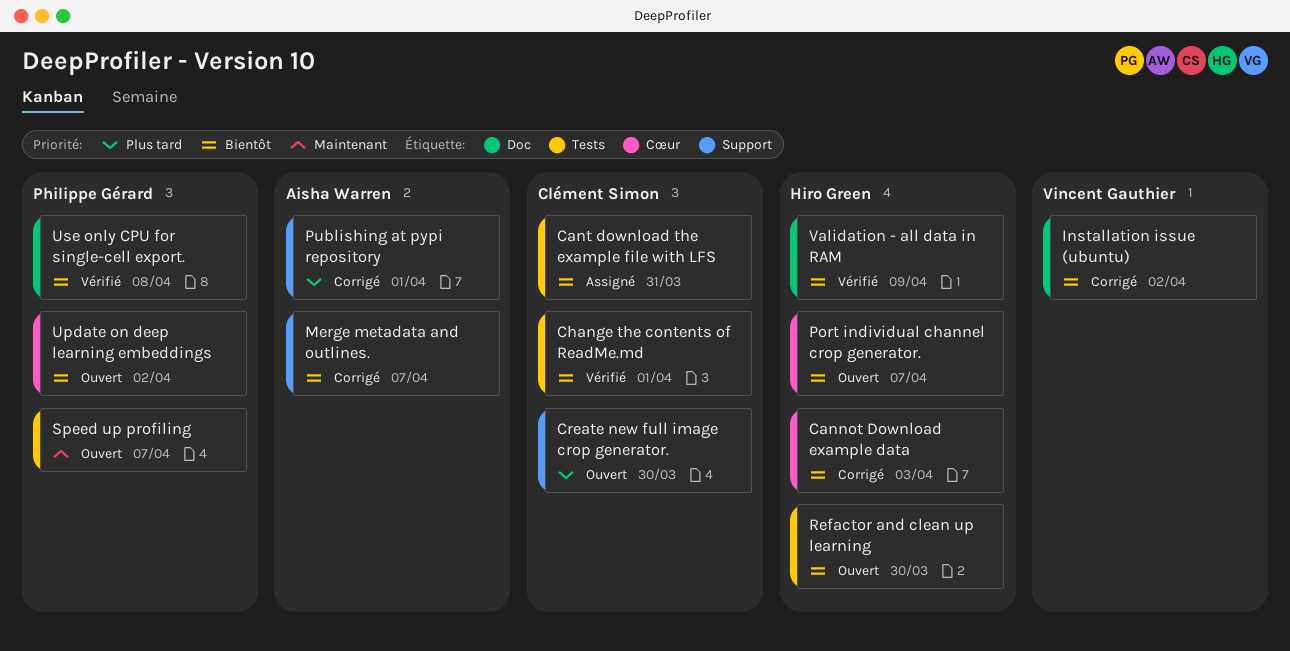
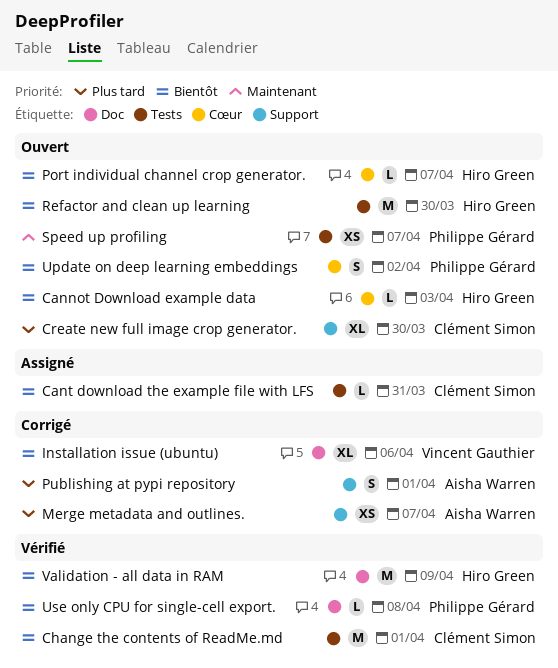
Cannot Download example data, status: Corrigé -> Ouvert
Installation issue (ubuntu), due: Apr 2 -> Apr 6
Merge metadata and outlines., priority: Bientôt -> Plus tard

